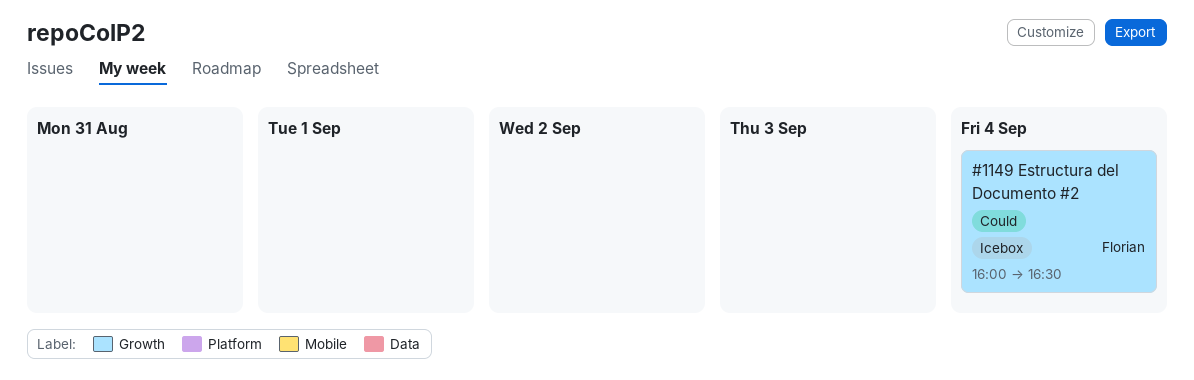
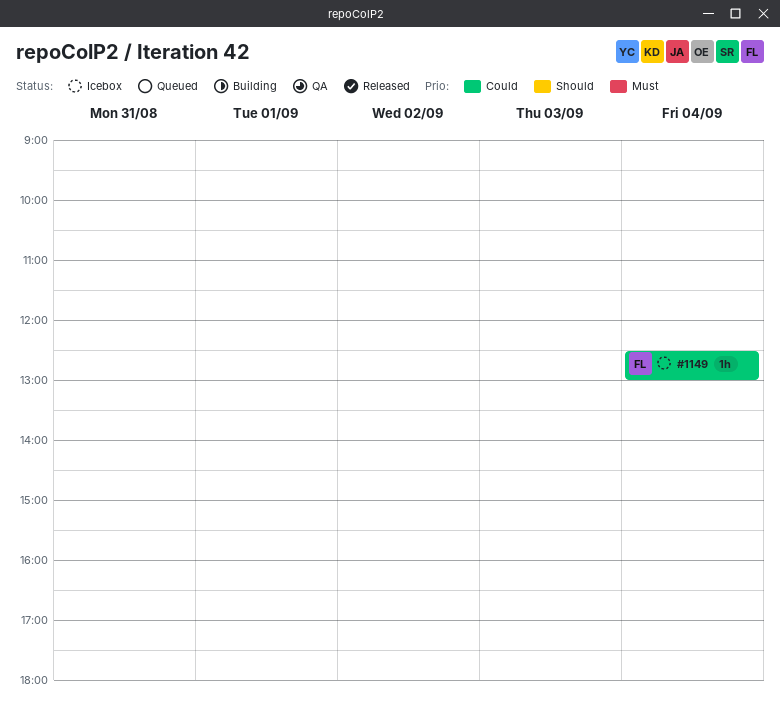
#1149, begins: 16:00 -> 12:30
#1149, ends: 16:30 -> 13:00

